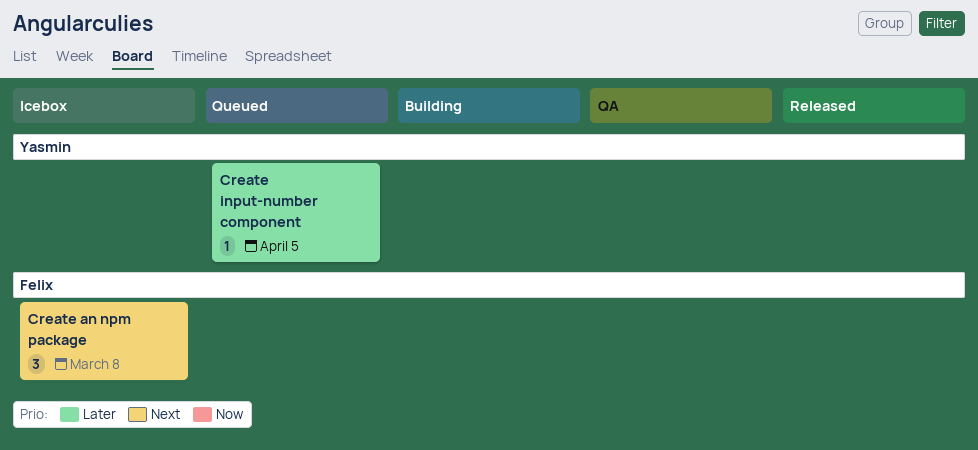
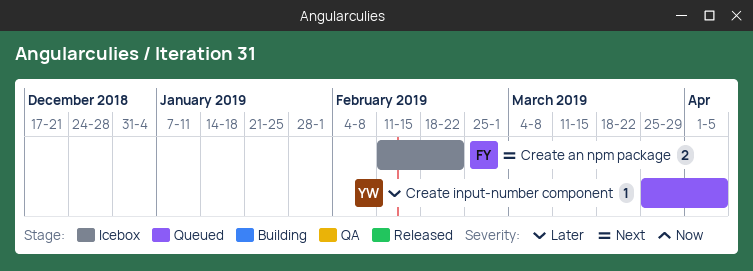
Create an npm package, estimate: 3 -> 2
Create an npm package, due: Mar 8 -> Feb 22

